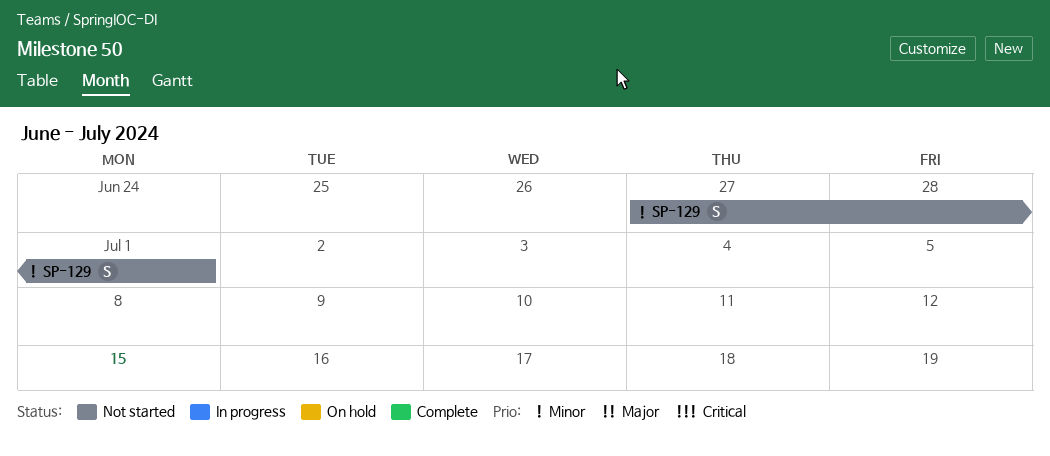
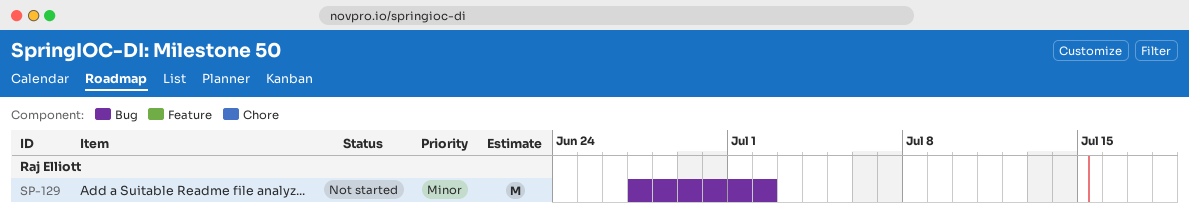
SP-129, estimate: S -> M
SP-129, due: Jul 1 -> Jul 2

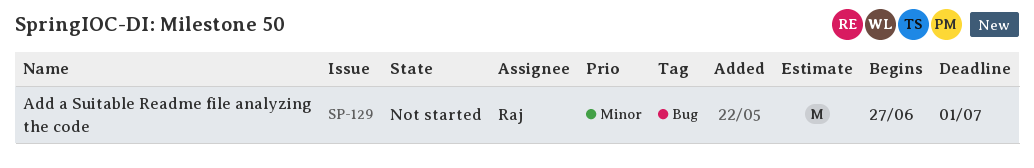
SP-129, due: Jul 2 -> Jul 1

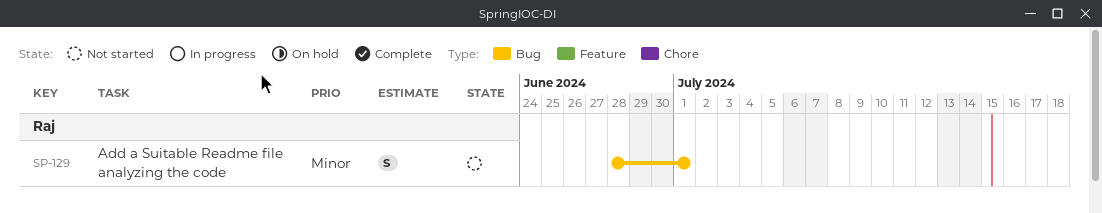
SP-129, estimate: M -> S
SP-129, start: Jun 27 -> Jun 28

